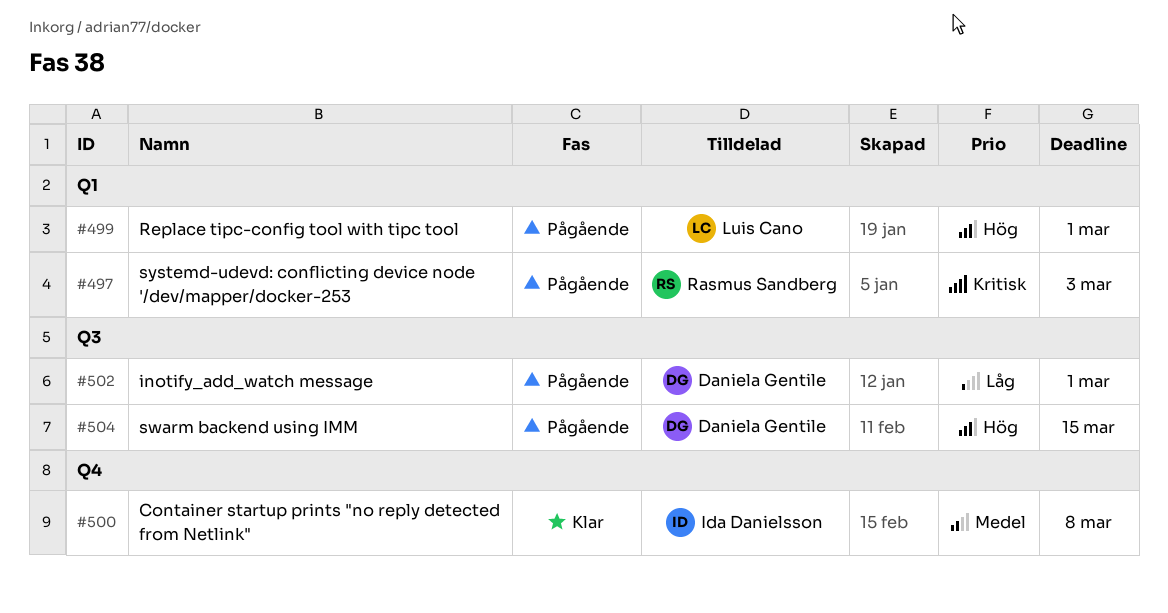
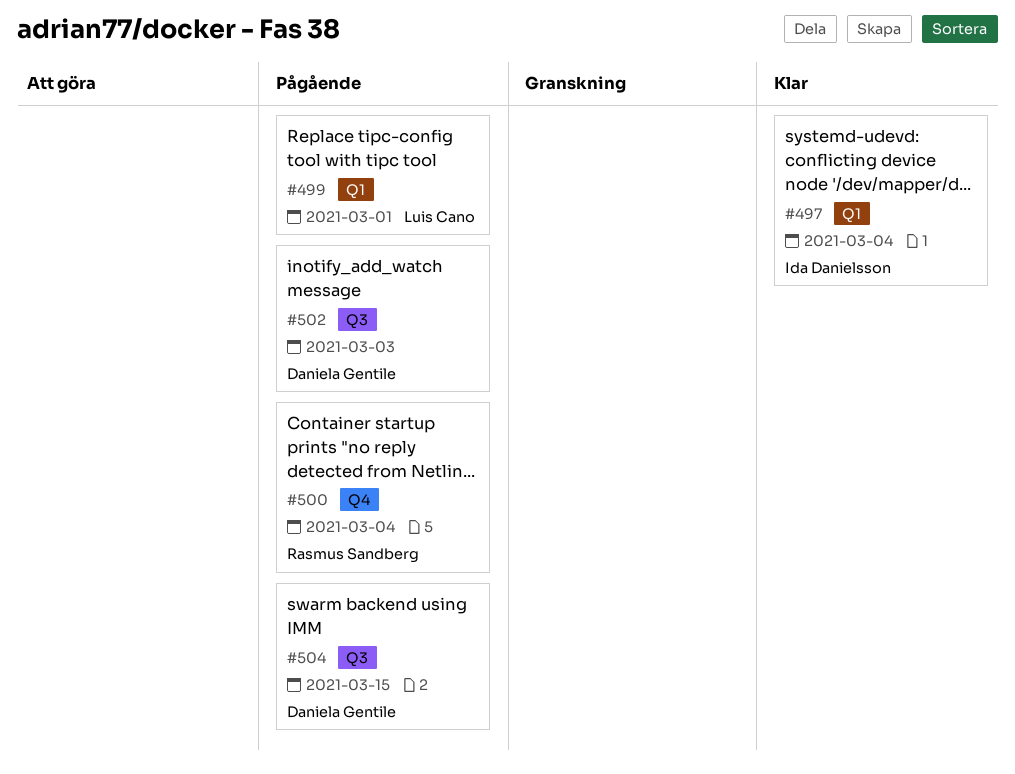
#497, status: Pågående -> Klar
#497, owner: Rasmus Sandberg -> Ida Danielsson
#497, due: Mar 3 -> Mar 4
#500, status: Klar -> Pågående
#500, owner: Ida Danielsson -> Rasmus Sandberg
#500, due: Mar 8 -> Mar 4
#502, due: Mar 1 -> Mar 3

